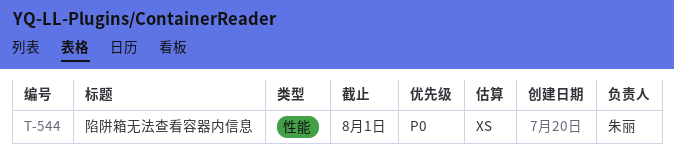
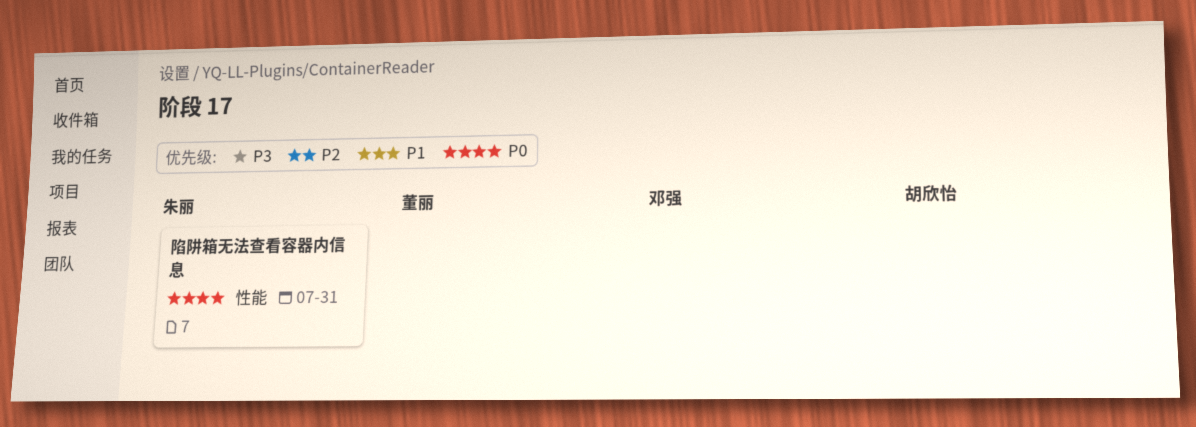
陷阱箱无法查看容器内信息, due: Aug 1 -> Jul 31

